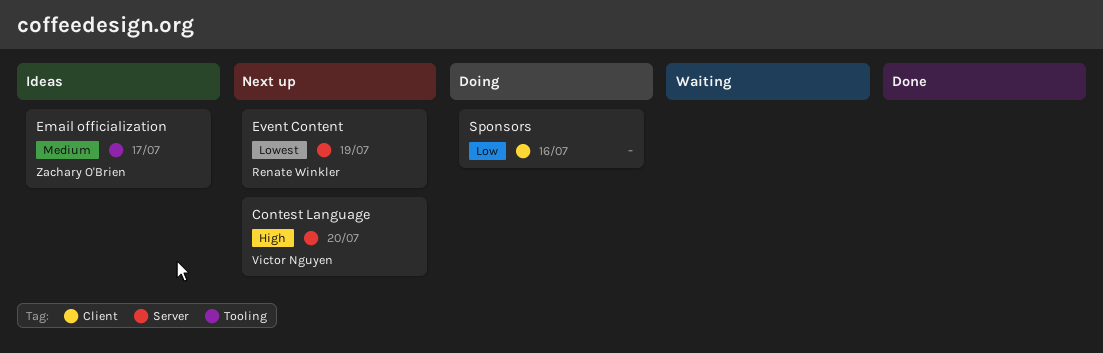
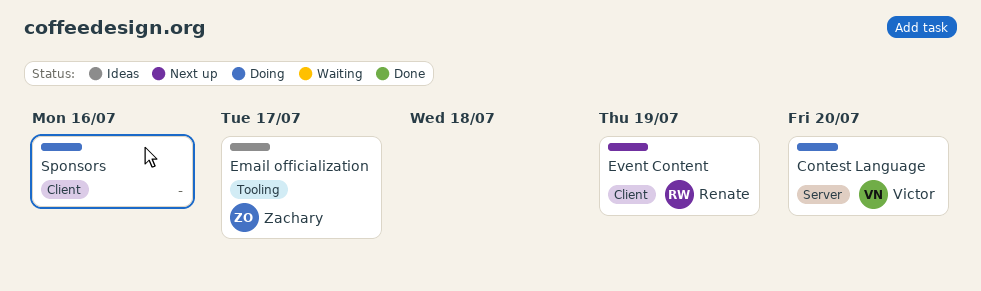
Contest Language, status: Next up -> Doing
Event Content, label: Server -> Client

